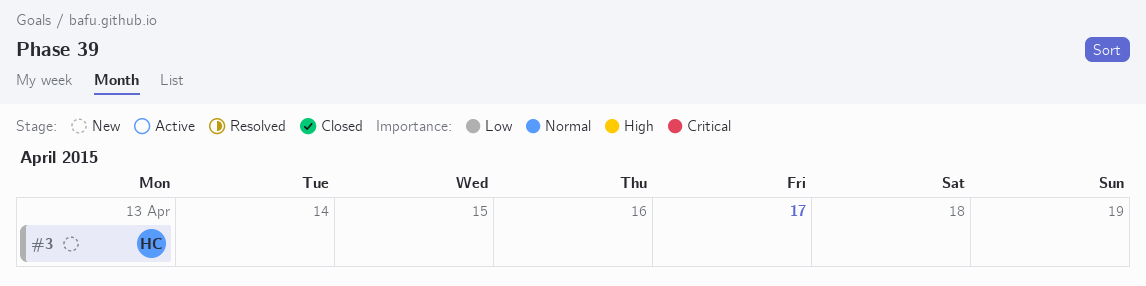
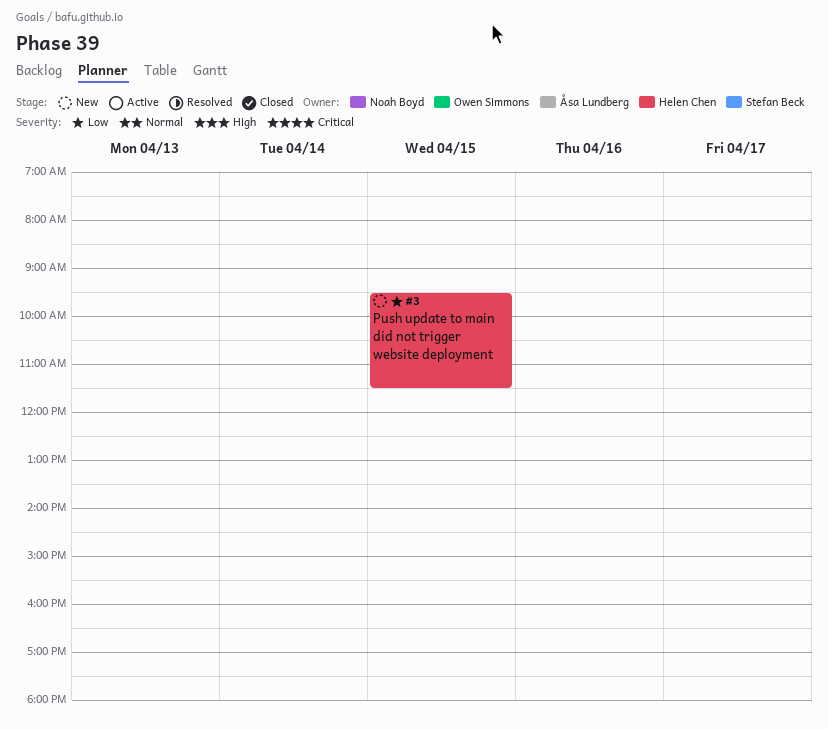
#3, day: Apr 13 -> Apr 15

